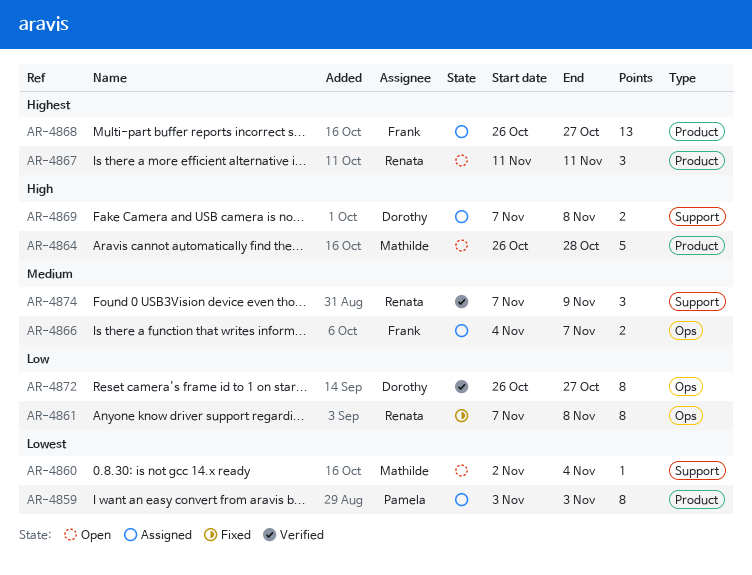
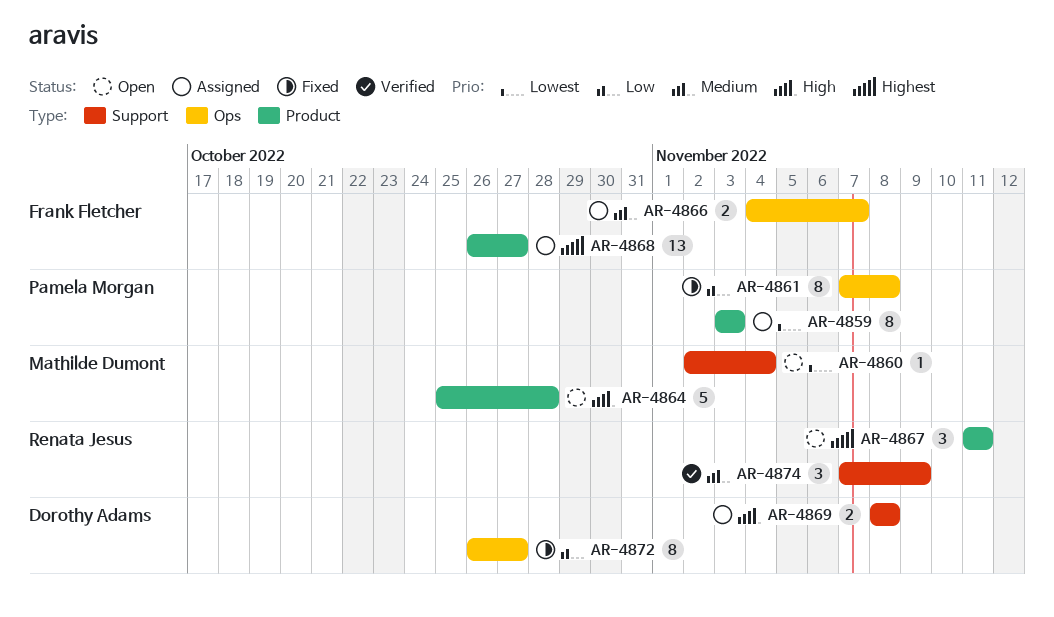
AR-4861, owner: Renata Jesus -> Pamela Morgan
AR-4864, start: Oct 26 -> Oct 25
AR-4869, start: Nov 7 -> Nov 8
AR-4872, status: Verified -> Fixed

